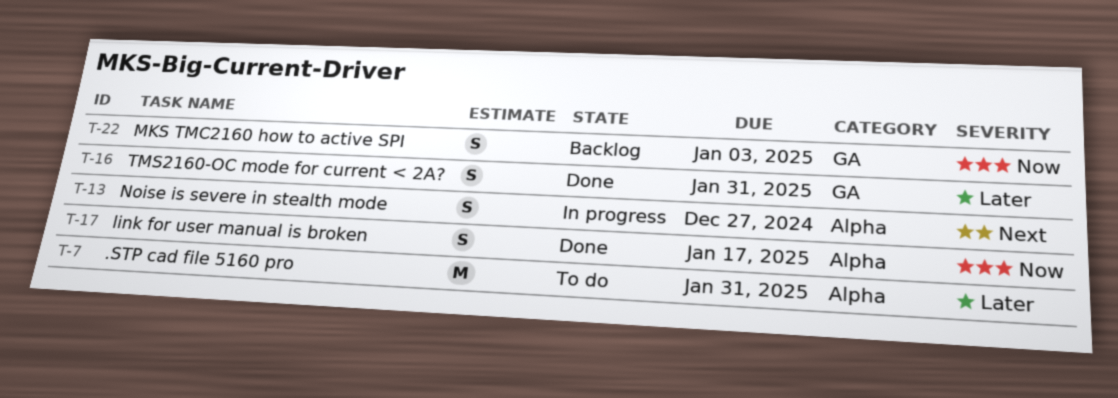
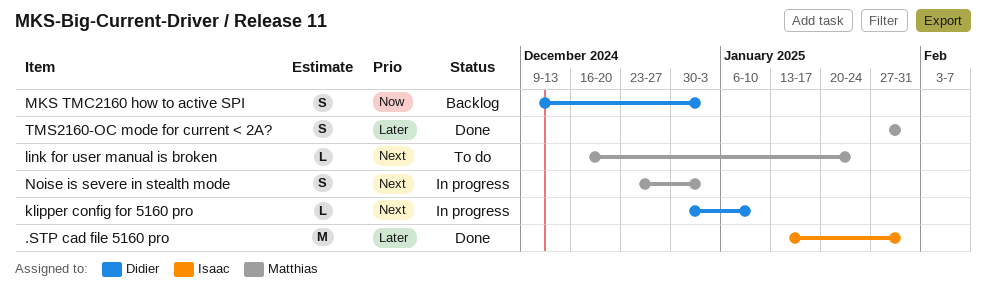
.STP cad file 5160 pro, status: To do -> Done
klipper config for 5160 pro: none -> present
link for user manual is broken, status: Done -> To do
link for user manual is broken, priority: Now -> Next
link for user manual is broken, estimate: S -> L
link for user manual is broken, due: Jan 17 -> Jan 24
Noise is severe in stealth mode, due: Dec 27 -> Jan 3

